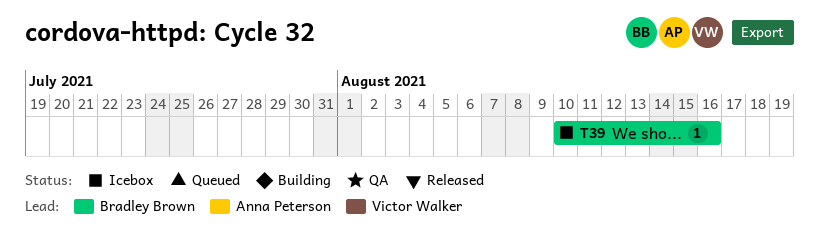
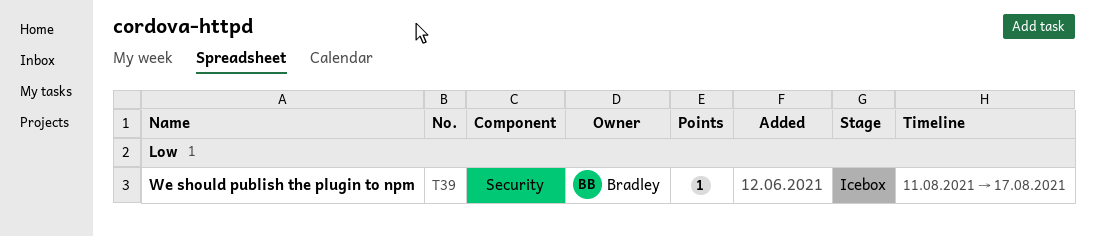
T39, start: Aug 10 -> Aug 11
T39, due: Aug 16 -> Aug 17

